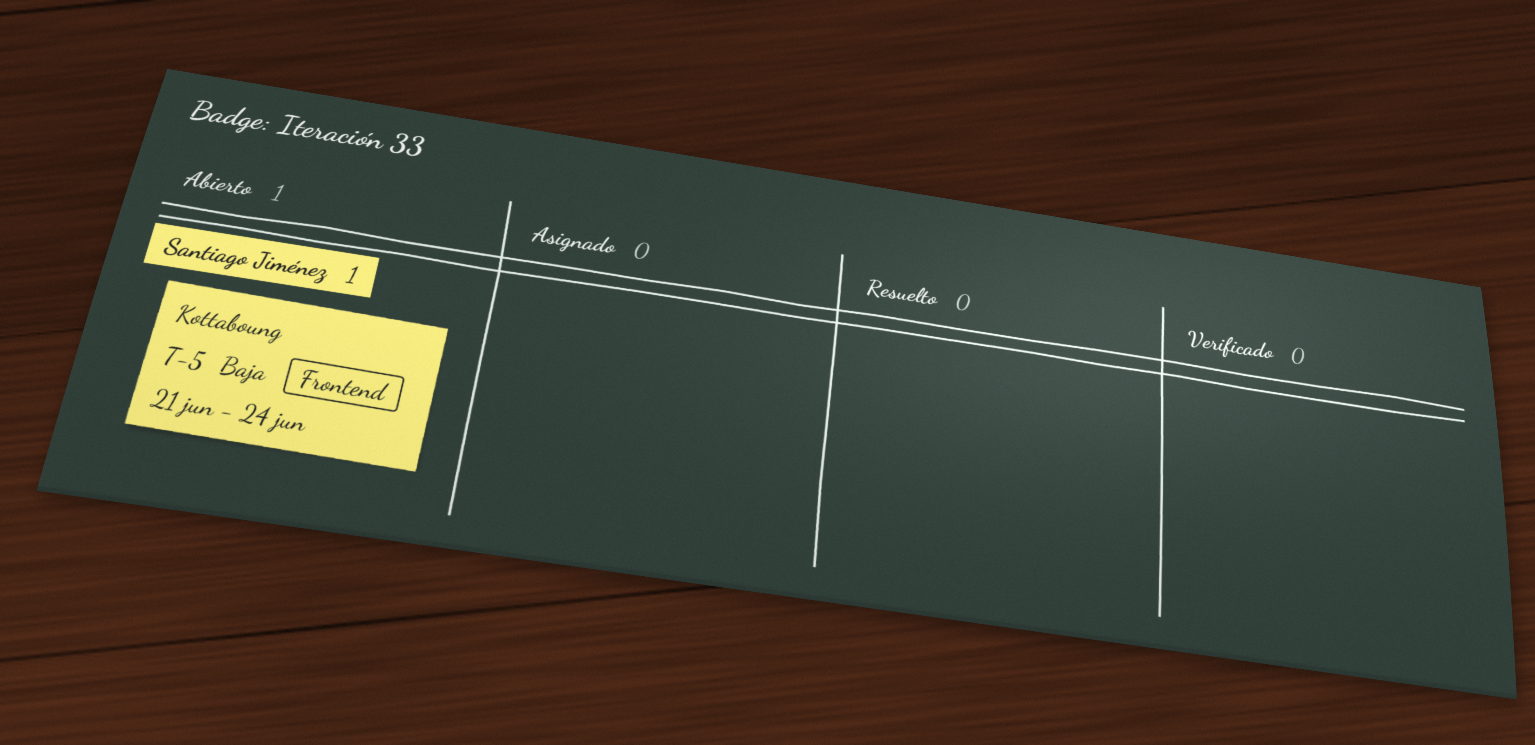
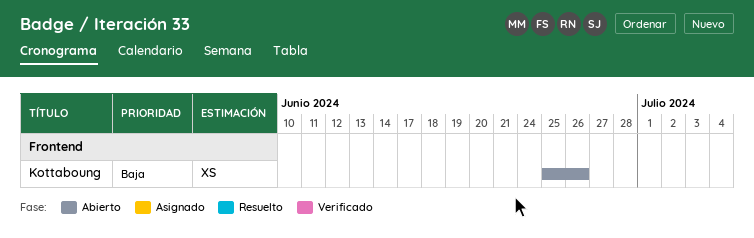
Kottaboung, start: Jun 21 -> Jun 25
Kottaboung, due: Jun 24 -> Jun 26

